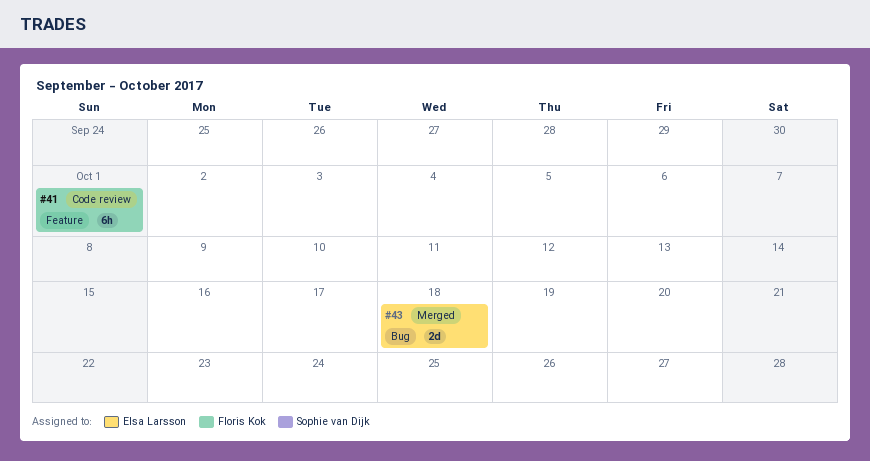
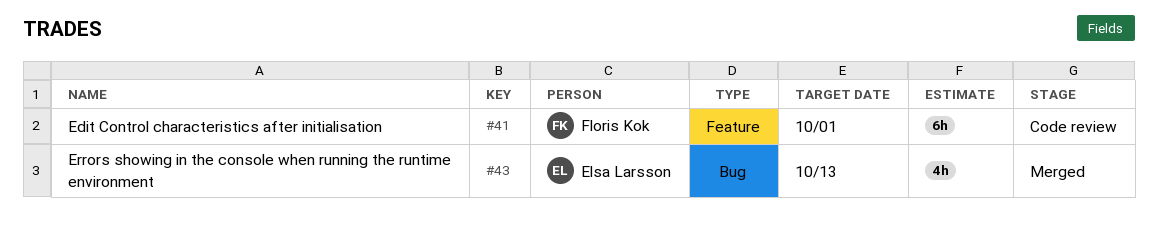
#43, estimate: 2d -> 4h
#43, due: Oct 18 -> Oct 13

